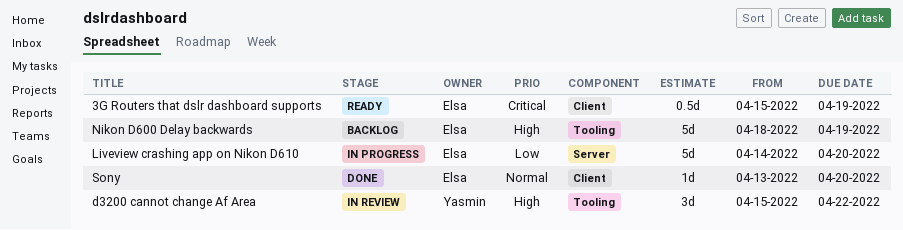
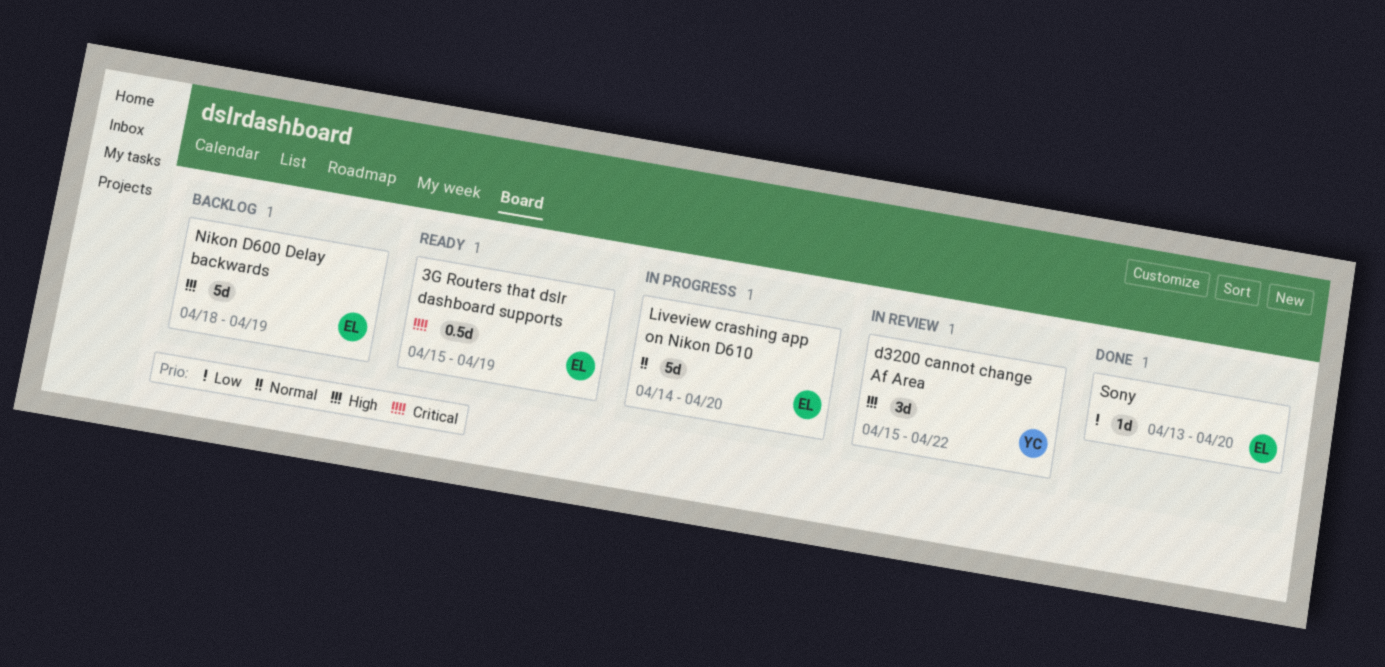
Liveview crashing app on Nikon D610, priority: Low -> Normal
Sony, priority: Normal -> Low

